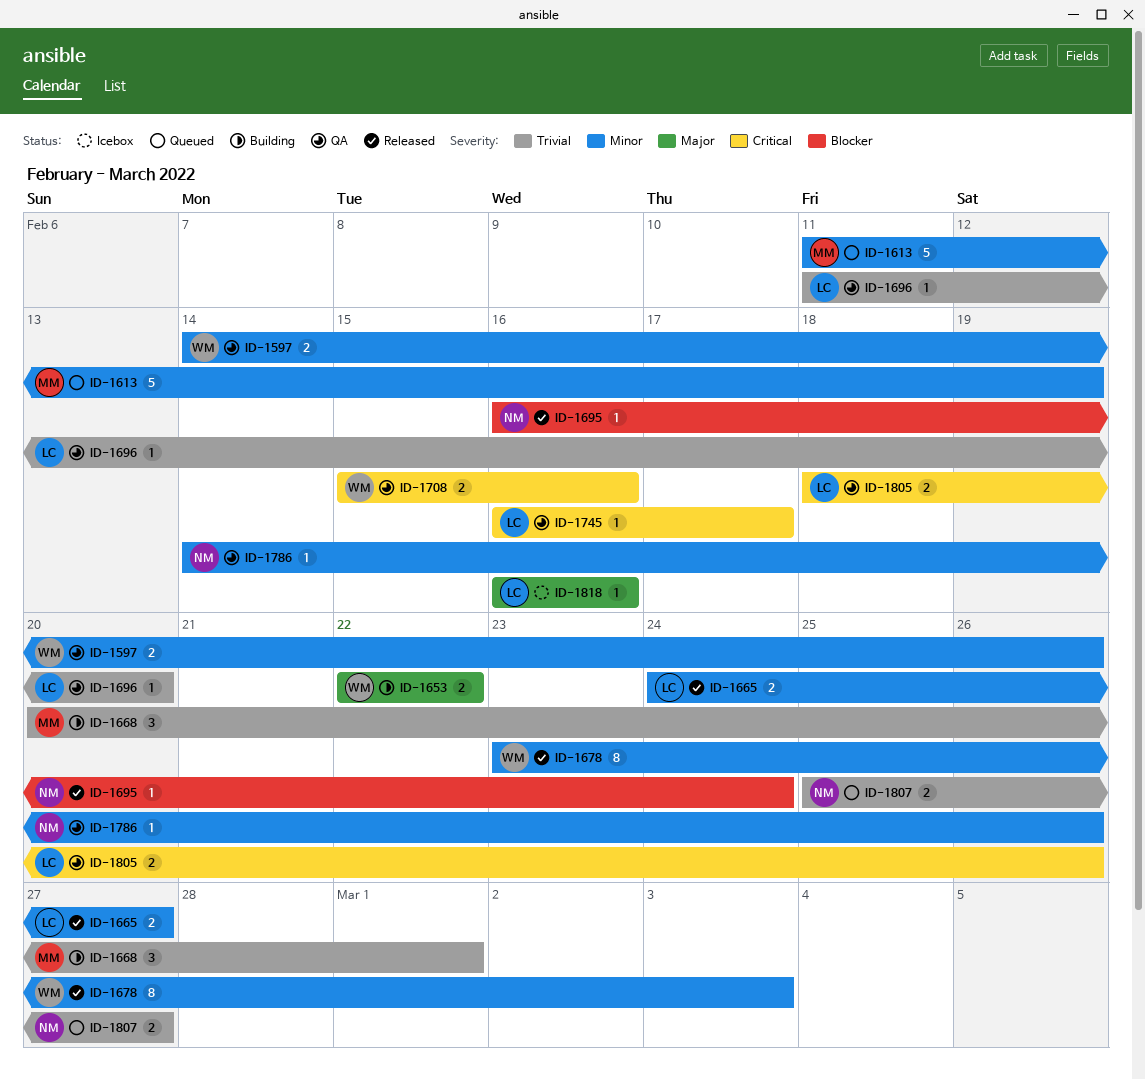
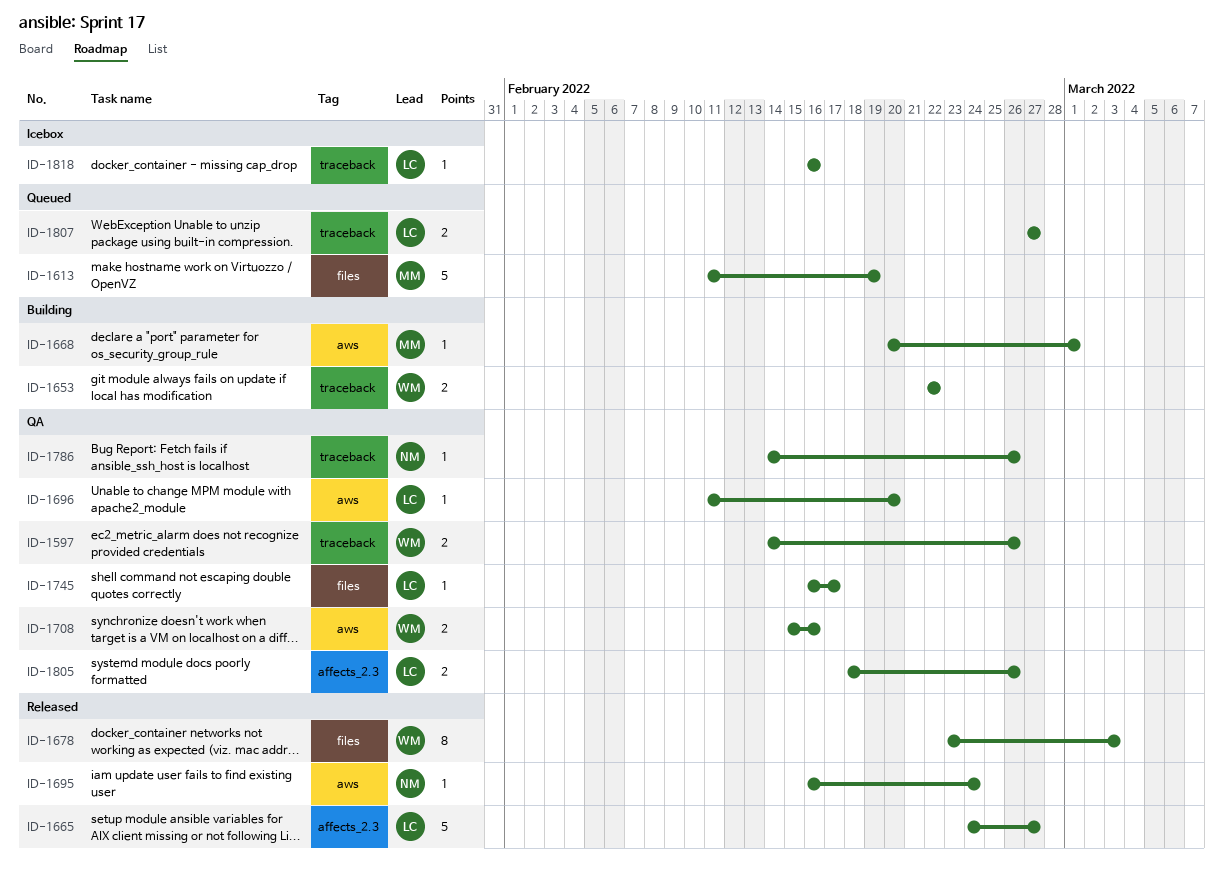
ID-1665, estimate: 2 -> 5
ID-1668, estimate: 3 -> 1
ID-1807, owner: NM -> LC
ID-1807, start: Feb 25 -> Feb 27

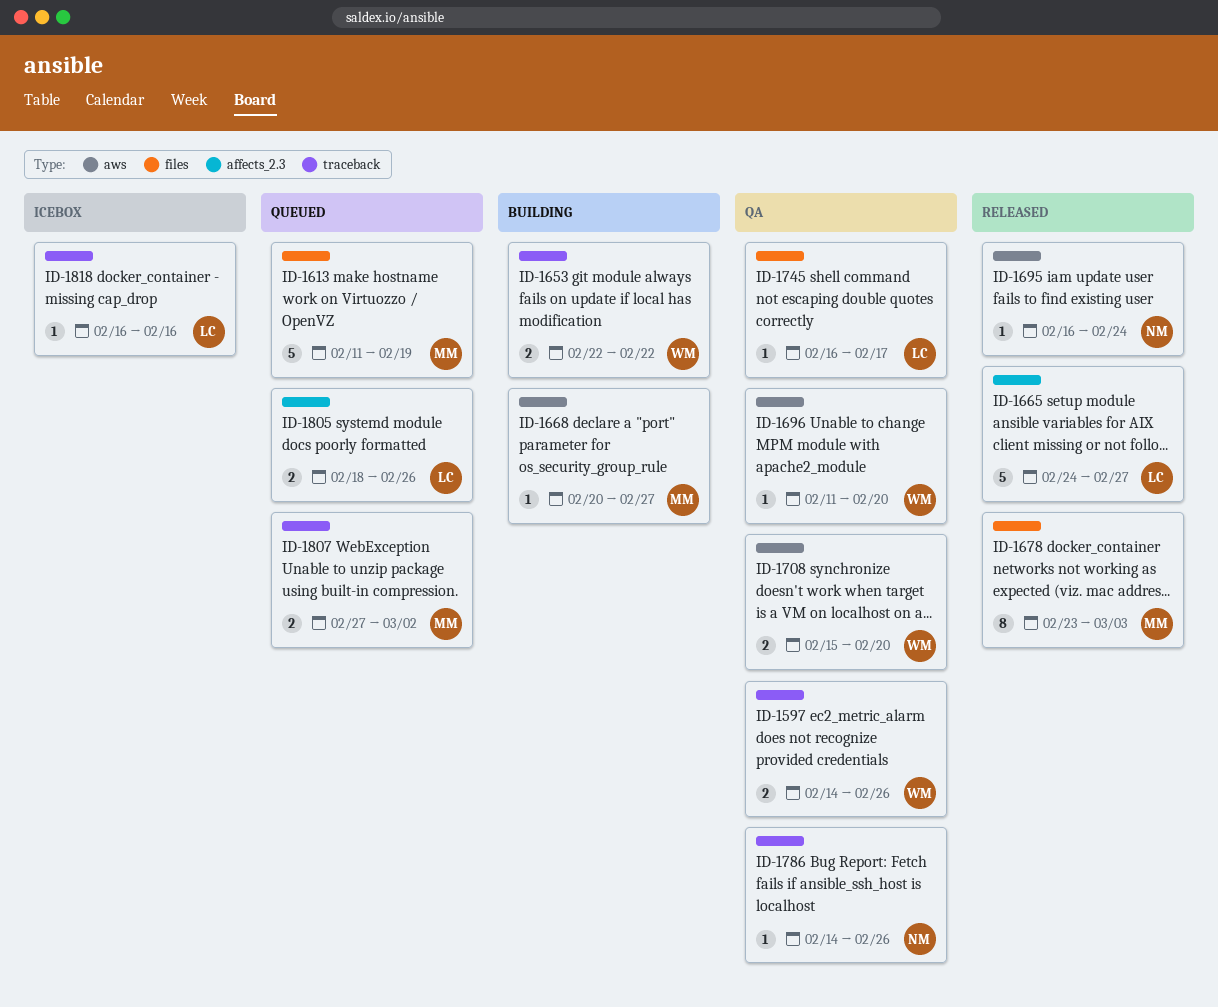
ID-1668, due: Mar 1 -> Feb 27
ID-1678, owner: WM -> MM
ID-1696, owner: LC -> WM
ID-1708, due: Feb 16 -> Feb 20
ID-1805, status: QA -> Queued
ID-1807, owner: LC -> MM
ID-1807, due: Feb 27 -> Mar 2

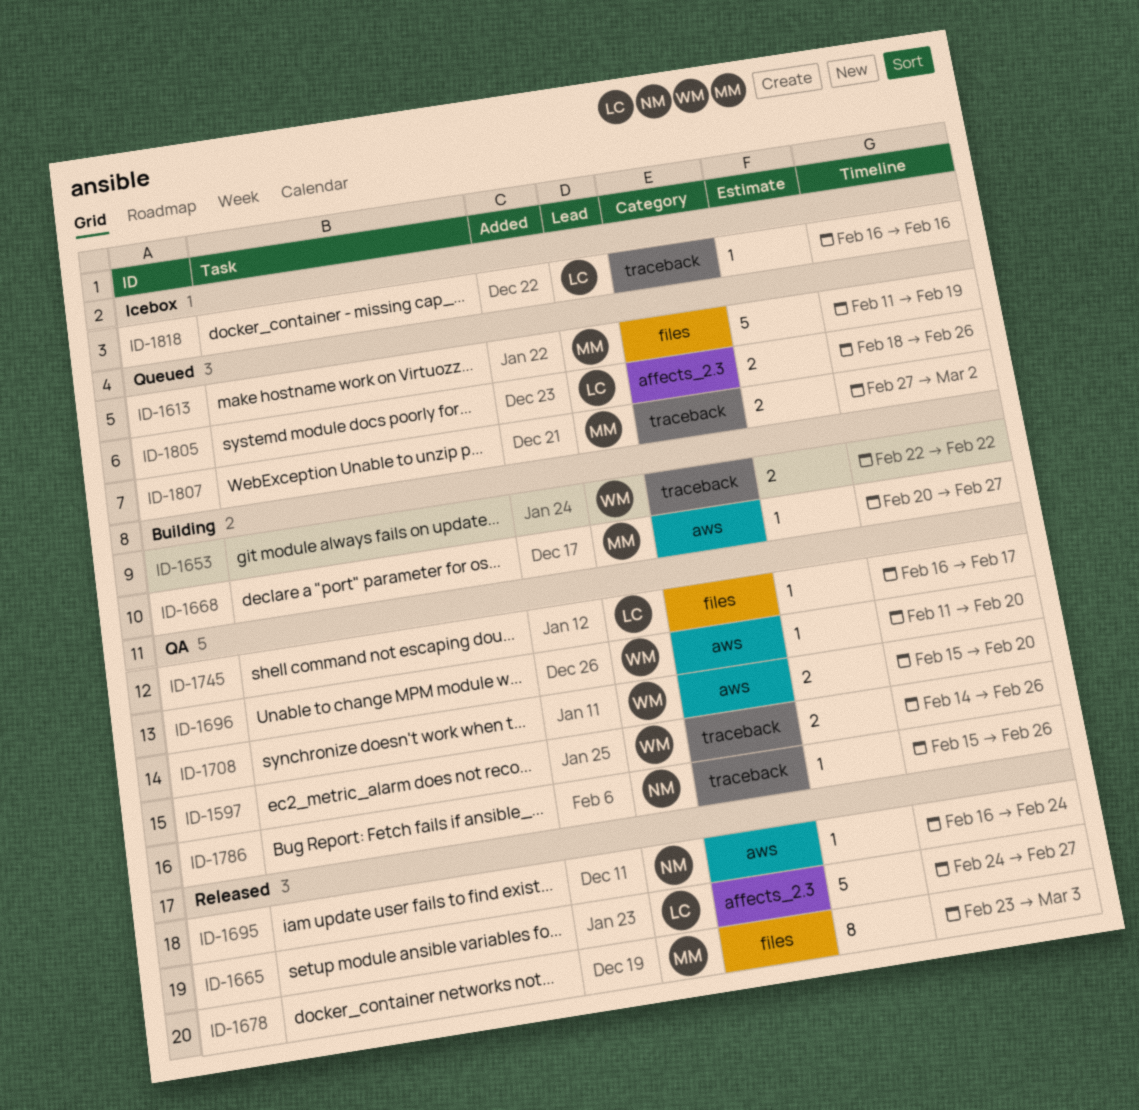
ID-1786, start: Feb 14 -> Feb 15

